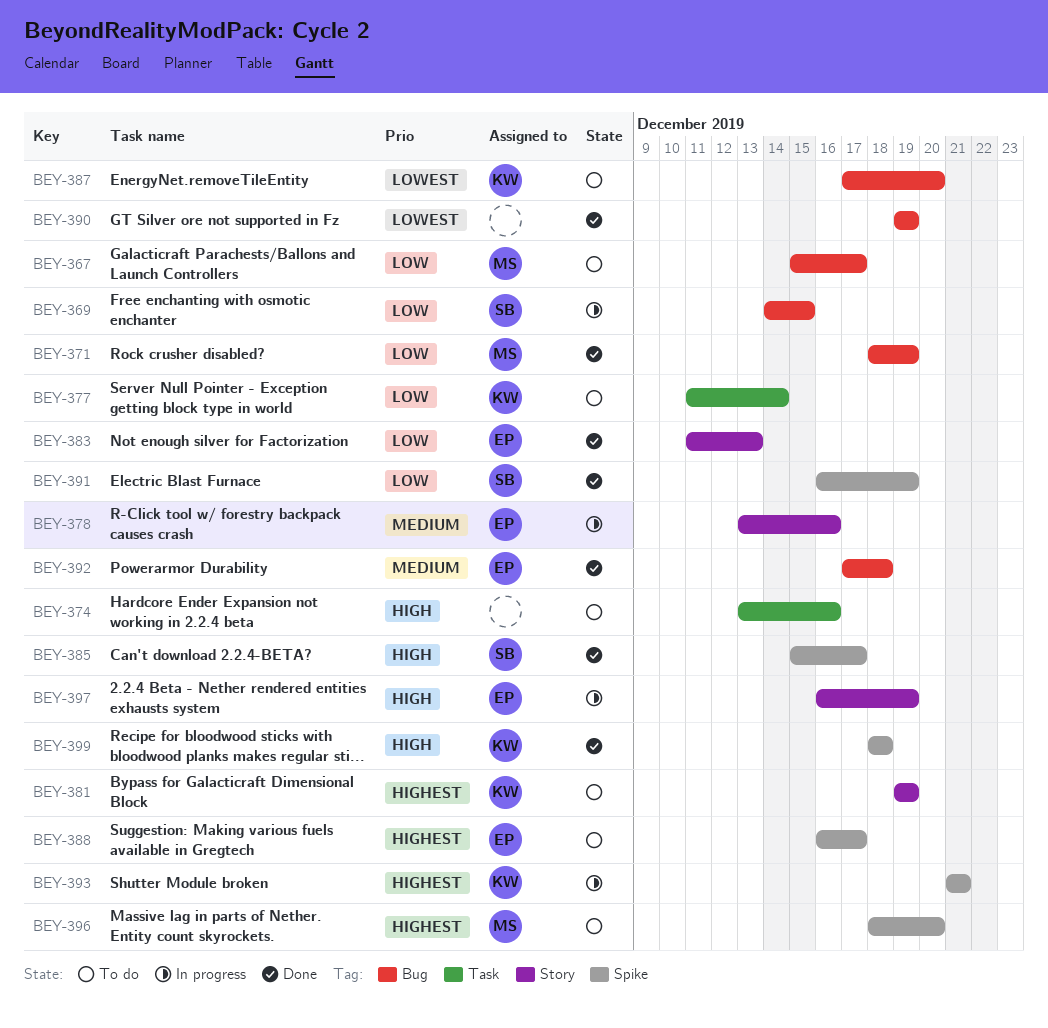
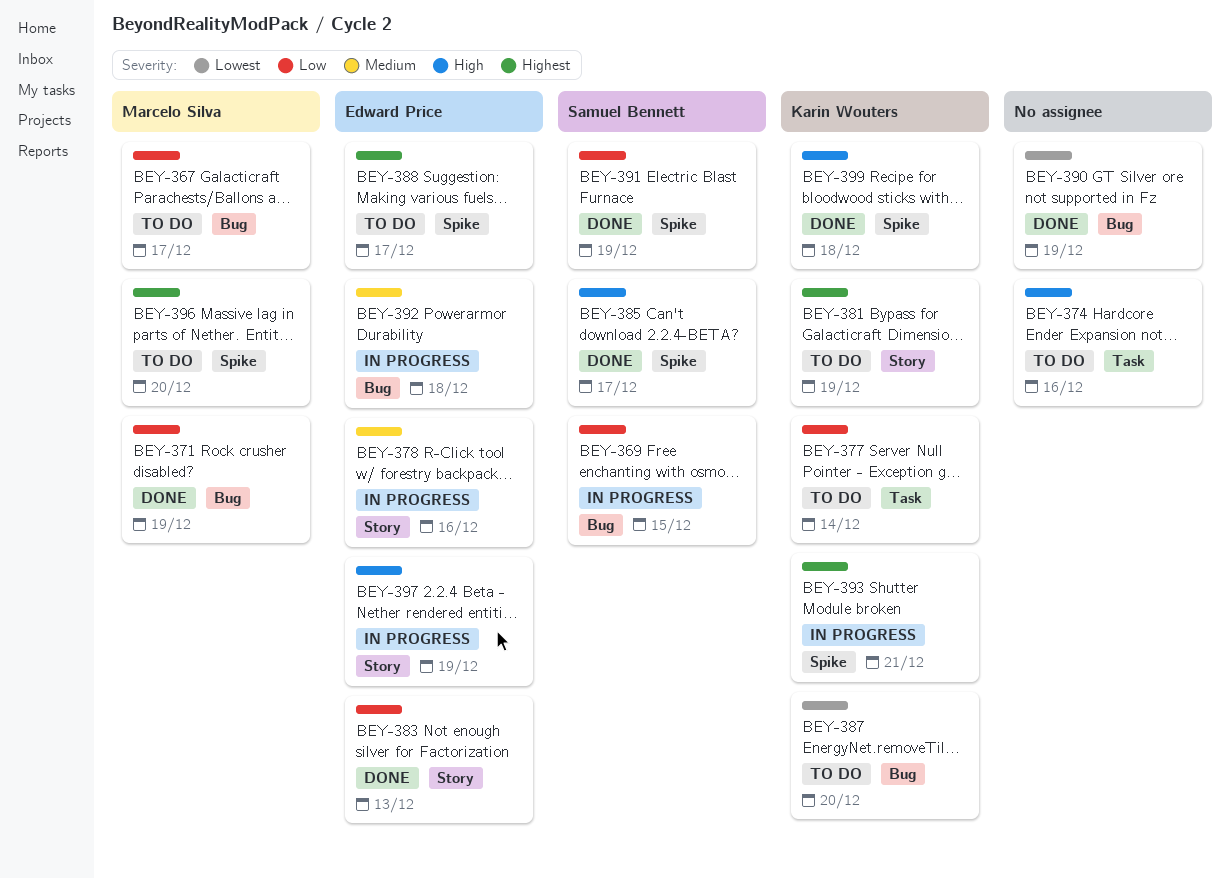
BEY-392, status: Done -> In progress

